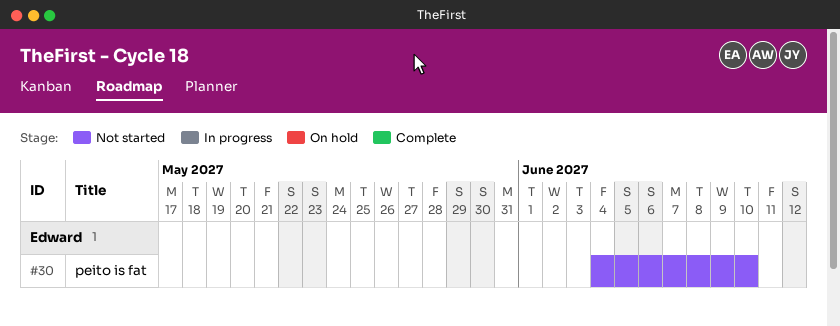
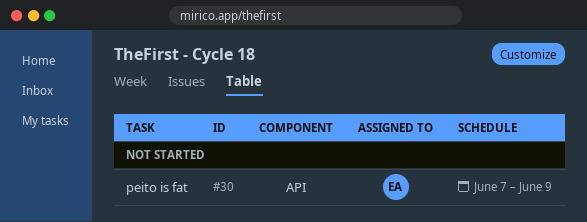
#30, start: Jun 4 -> Jun 7
#30, due: Jun 10 -> Jun 9

